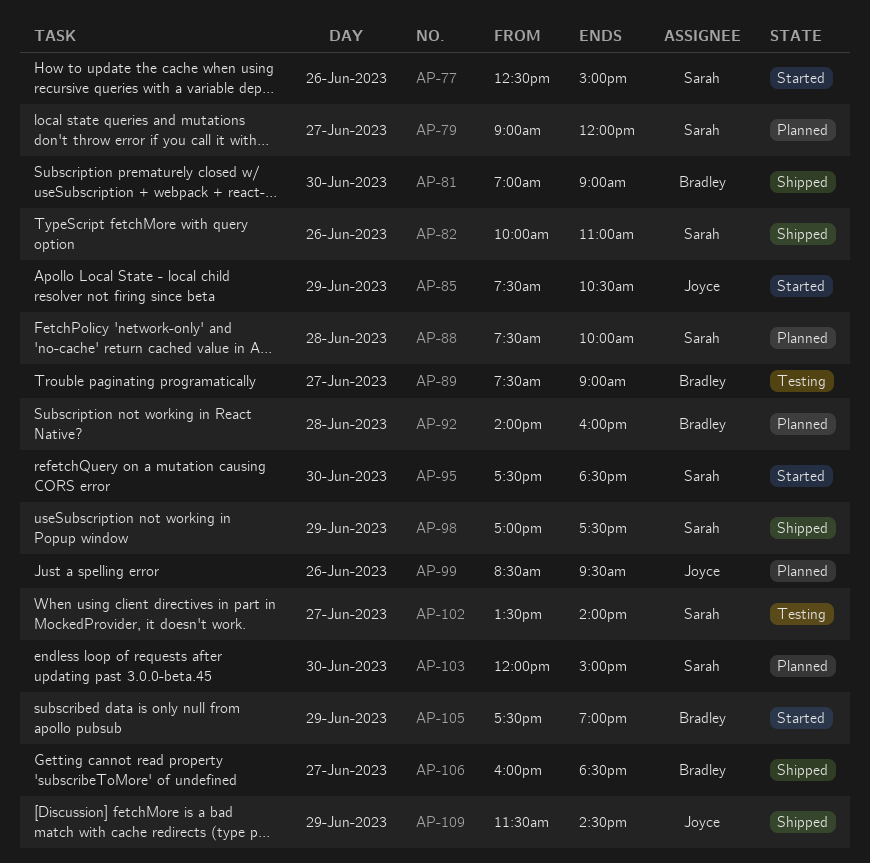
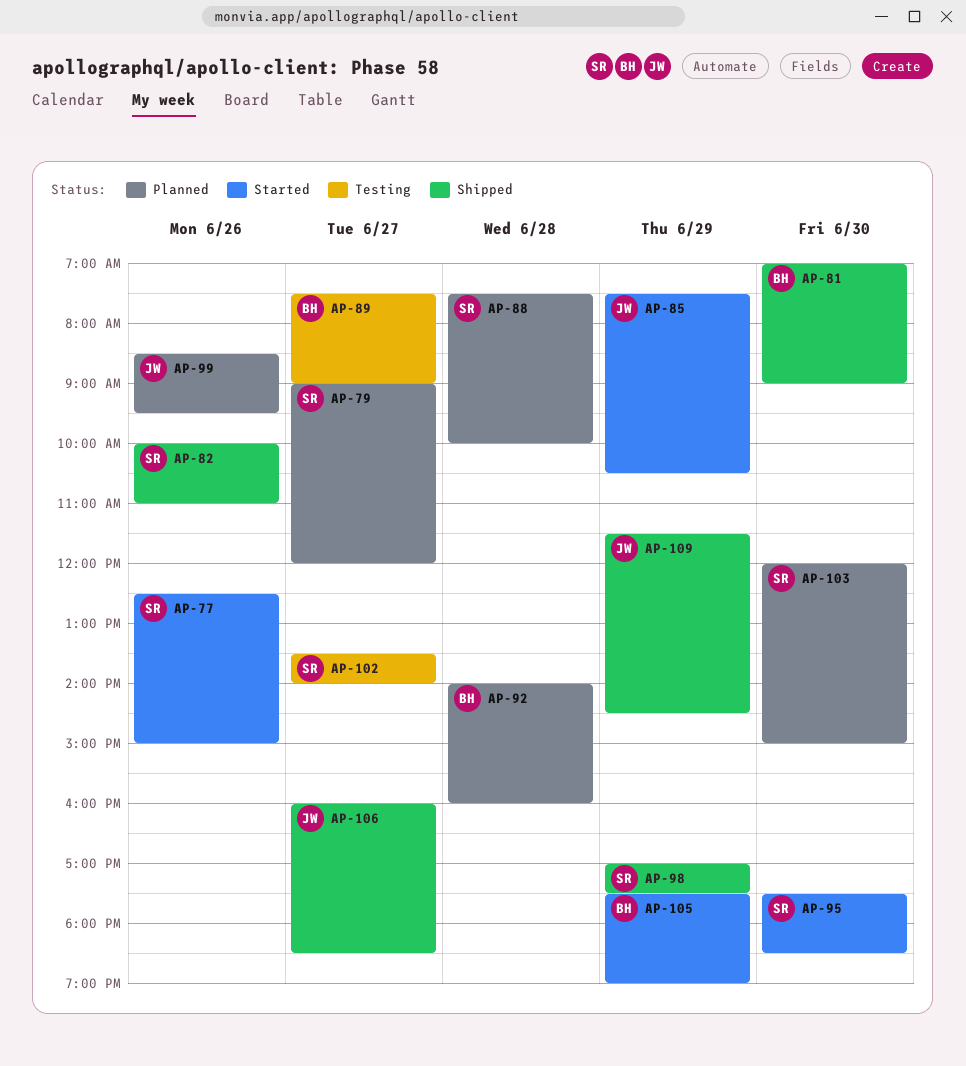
AP-106, owner: Bradley -> Joyce

